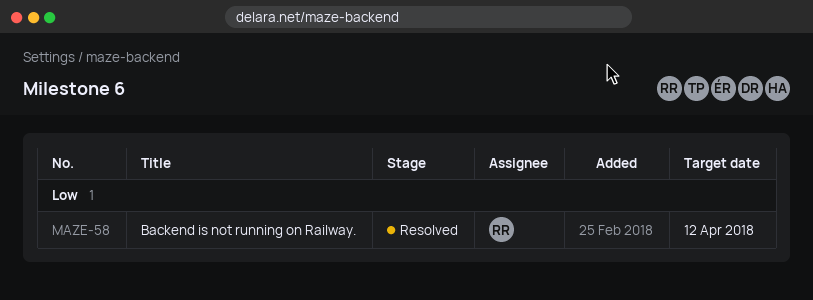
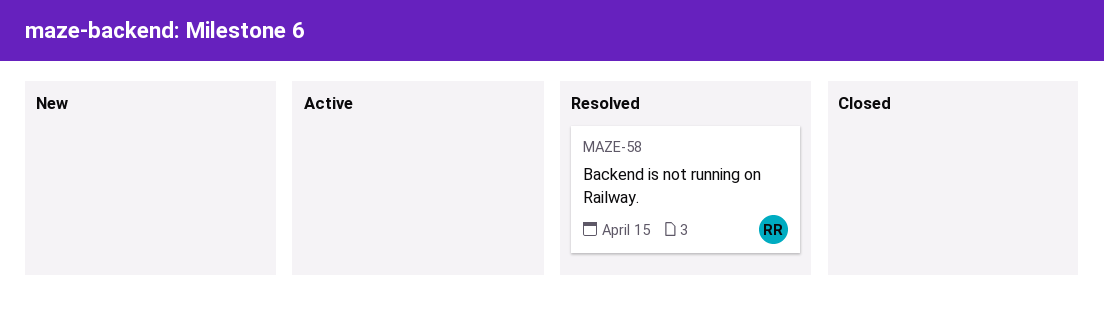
MAZE-58, due: Apr 12 -> Apr 15

